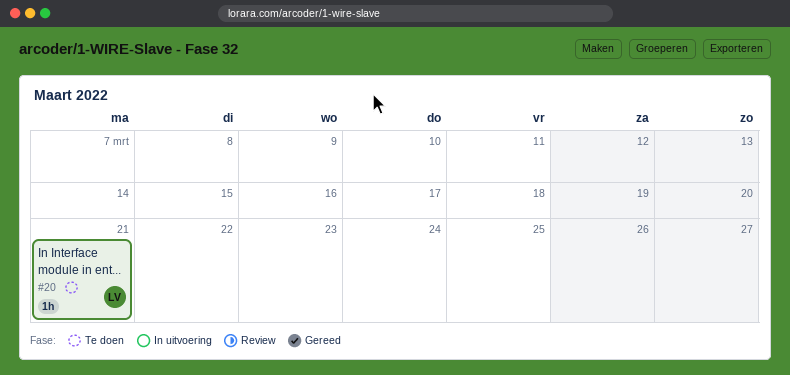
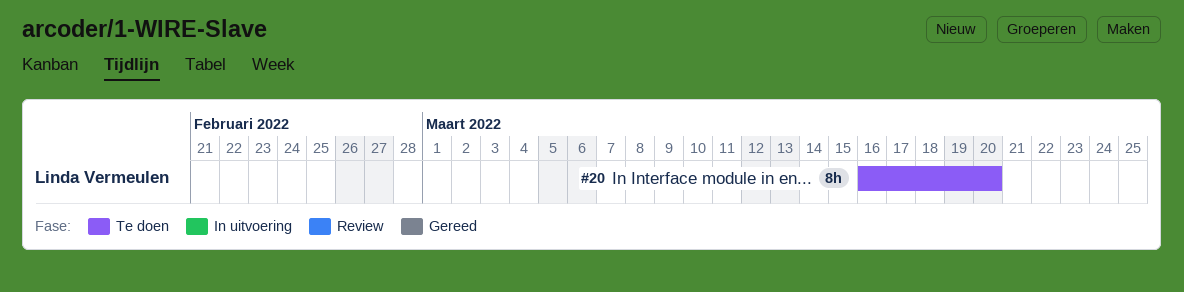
#20, estimate: 1h -> 8h
#20, due: Mar 21 -> Mar 20

